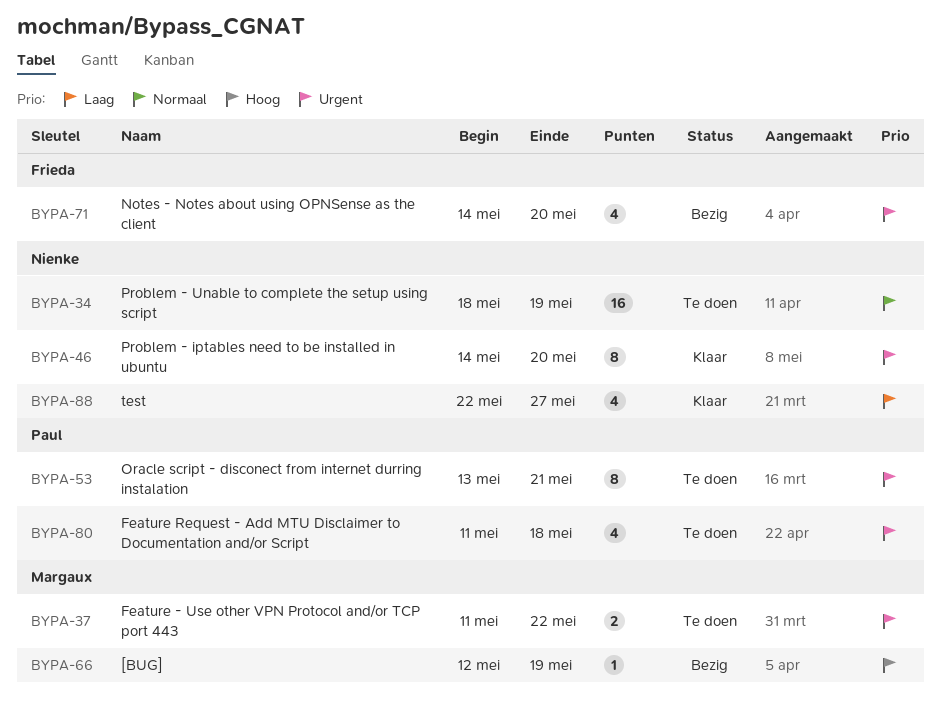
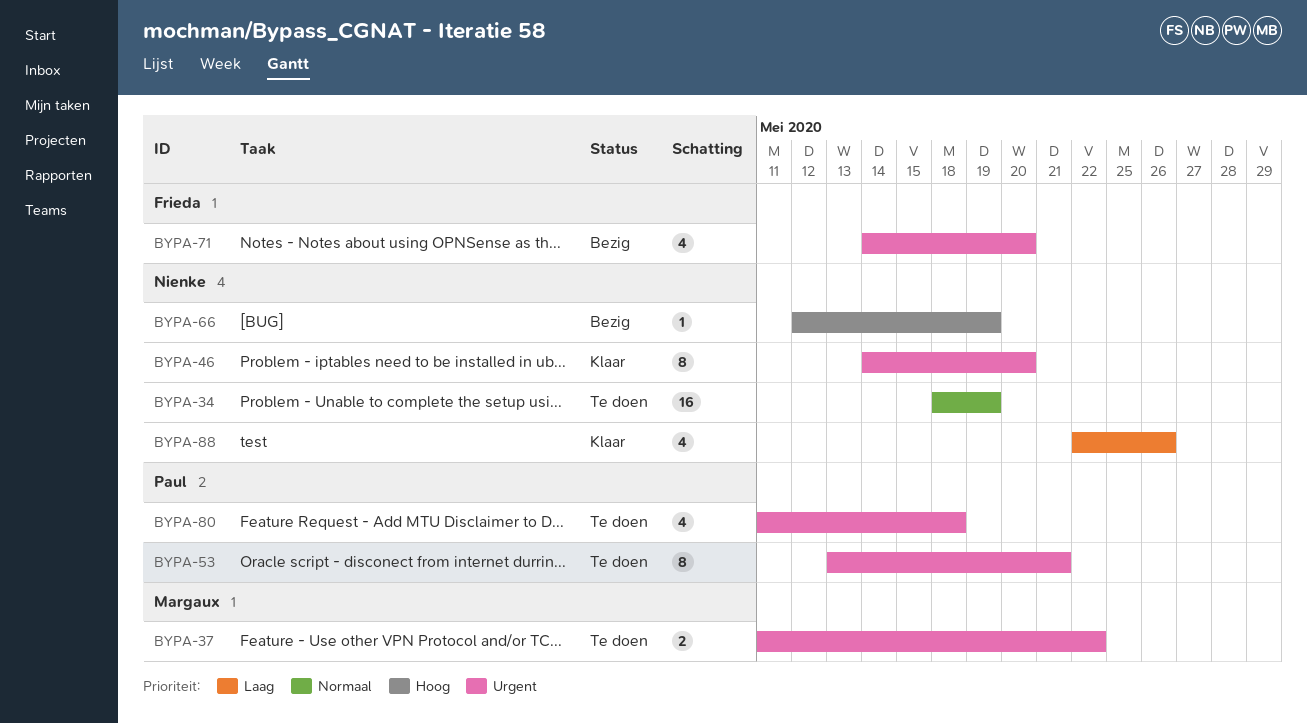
BYPA-66, owner: Margaux -> Nienke
BYPA-88, due: May 27 -> May 26

